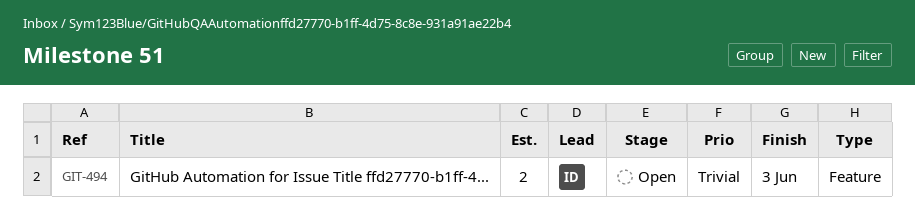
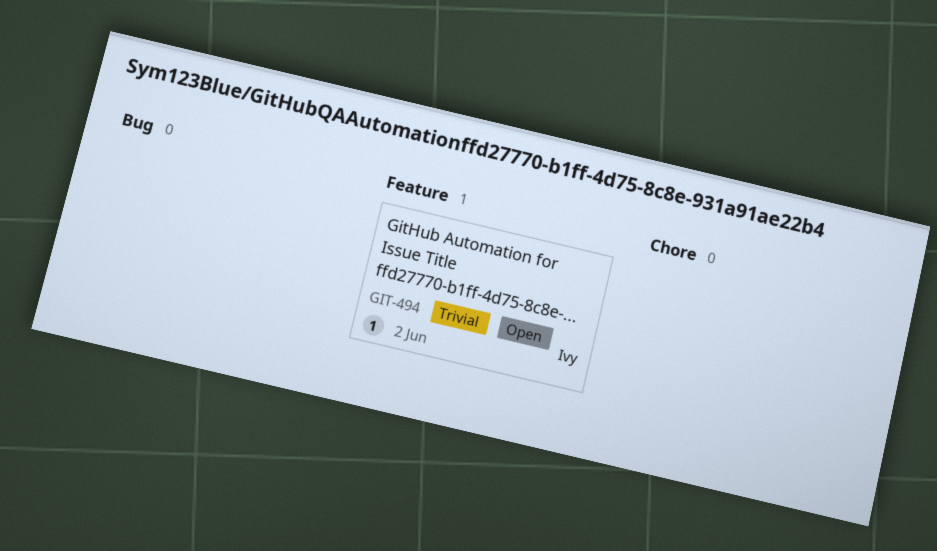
GIT-494, estimate: 2 -> 1
GIT-494, due: Jun 3 -> Jun 2

